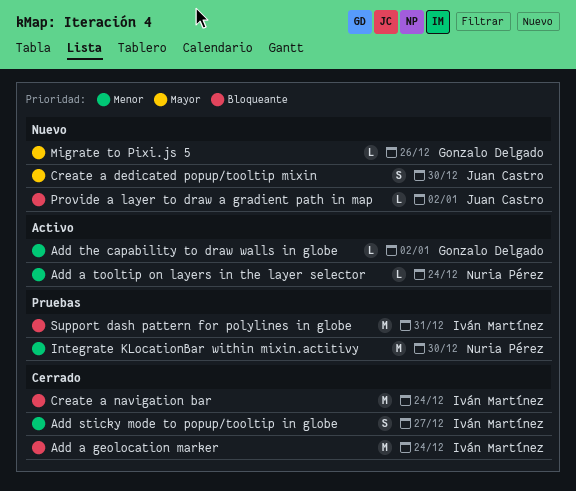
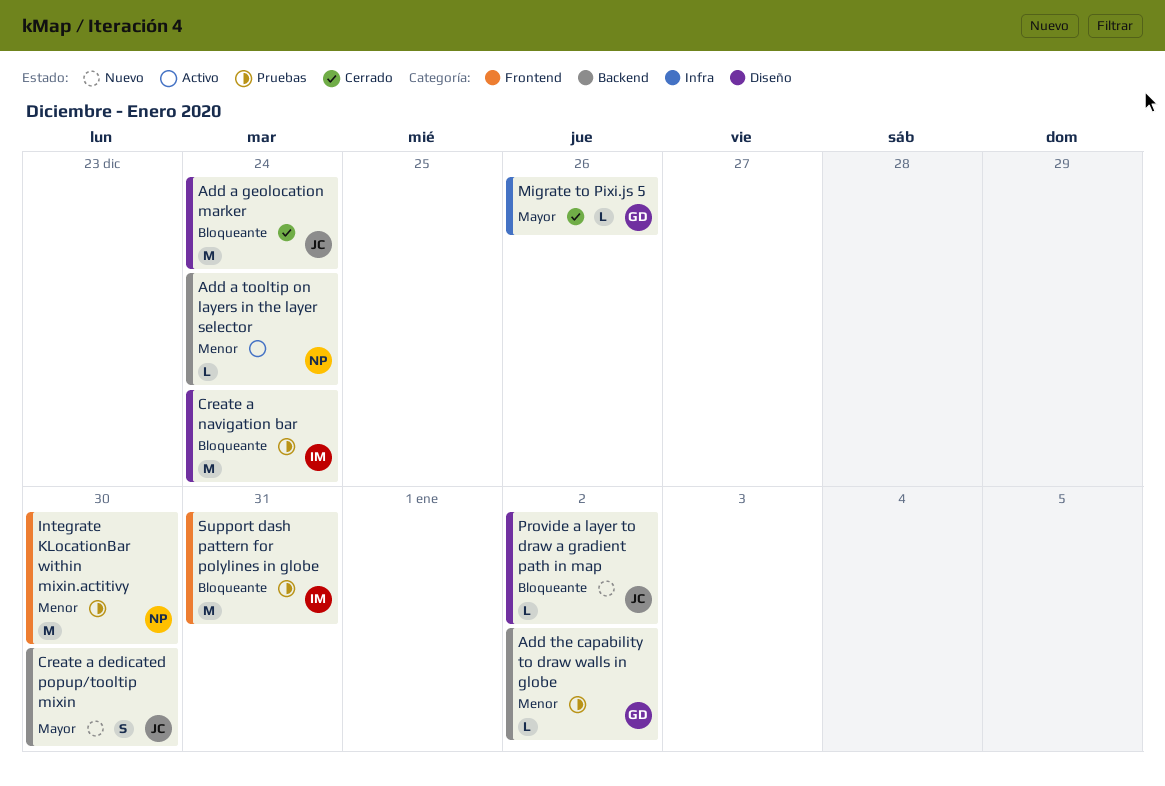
Add a geolocation marker, owner: Iván Martínez -> Juan Castro
Add sticky mode to popup/tooltip in globe: present -> none
Add the capability to draw walls in globe, status: Activo -> Pruebas
Create a navigation bar, status: Cerrado -> Pruebas
Migrate to Pixi.js 5, status: Nuevo -> Cerrado

